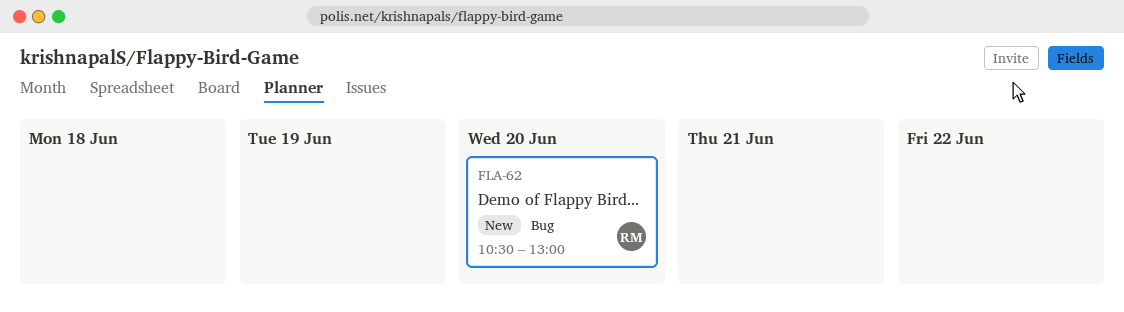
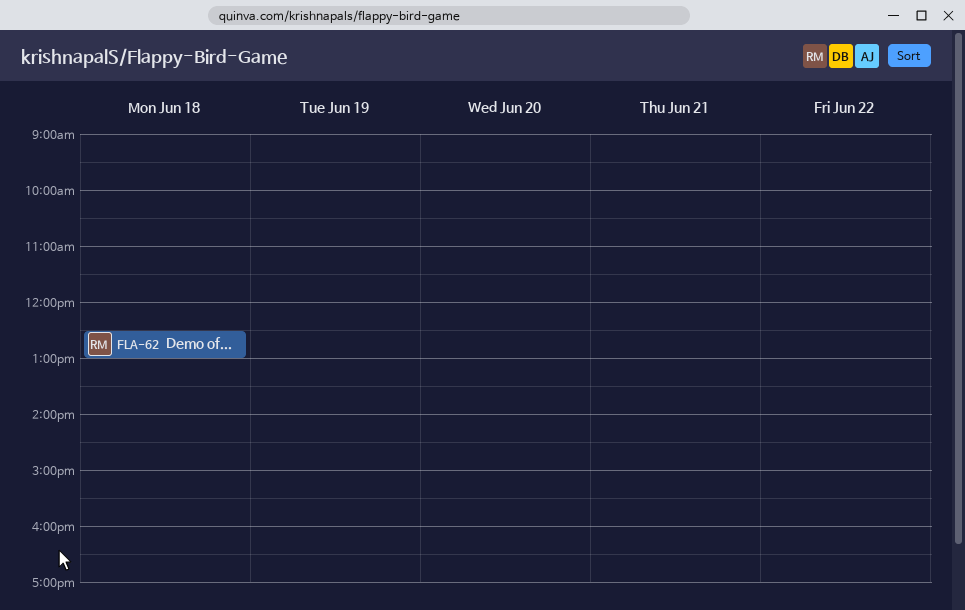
FLA-62, day: Jun 20 -> Jun 18
FLA-62, begins: 10:30 -> 12:30

